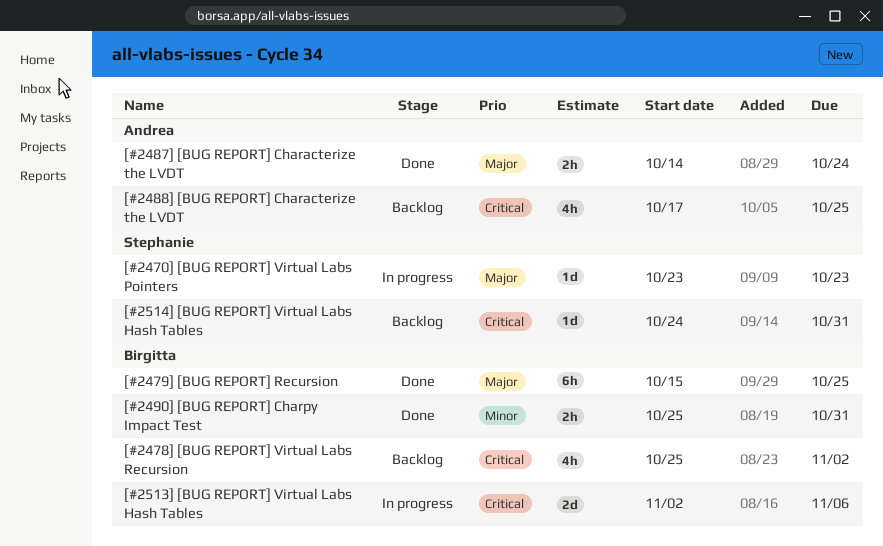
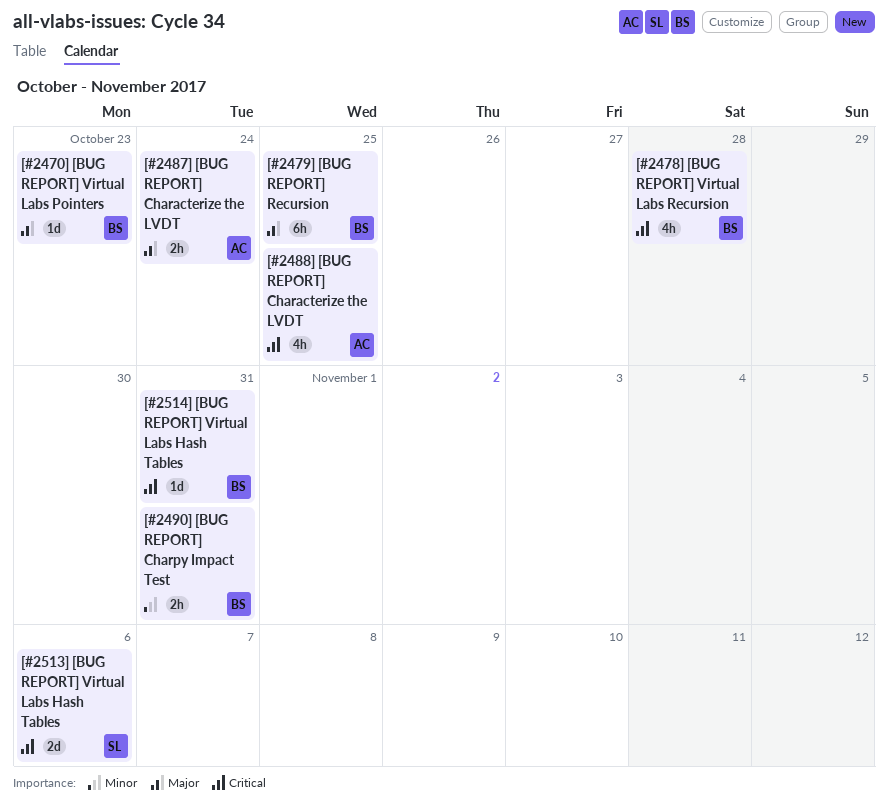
[#2470] [BUG REPORT] Virtual Labs Pointers, owner: Stephanie -> Birgitta
[#2478] [BUG REPORT] Virtual Labs Recursion, due: Nov 2 -> Oct 28
[#2513] [BUG REPORT] Virtual Labs Hash Tables, owner: Birgitta -> Stephanie
[#2514] [BUG REPORT] Virtual Labs Hash Tables, owner: Stephanie -> Birgitta

